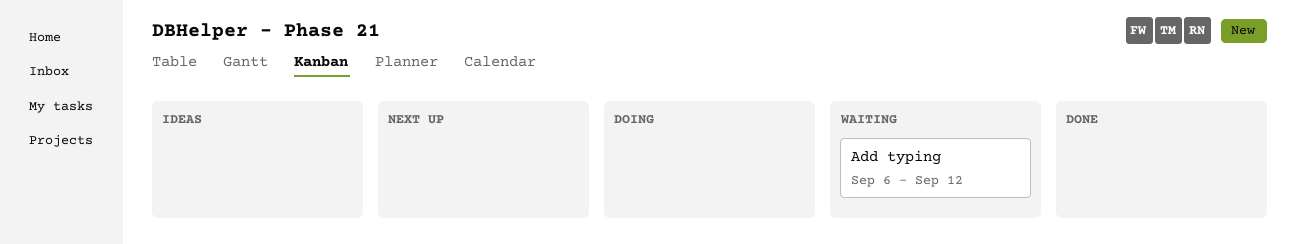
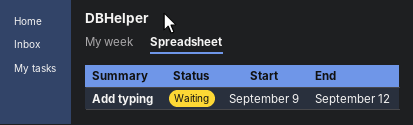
Add typing, start: Sep 6 -> Sep 9

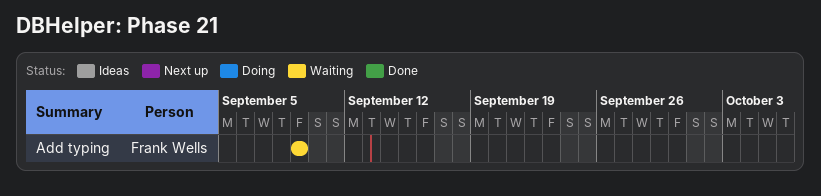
Add typing, due: Sep 12 -> Sep 9

